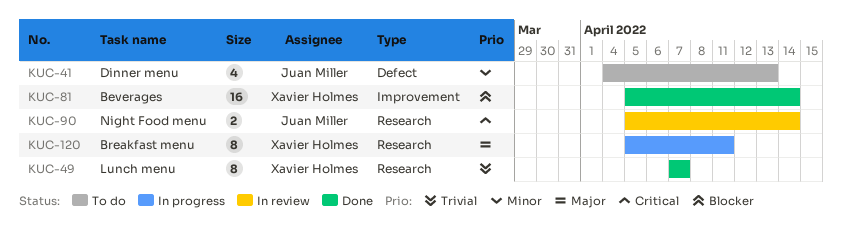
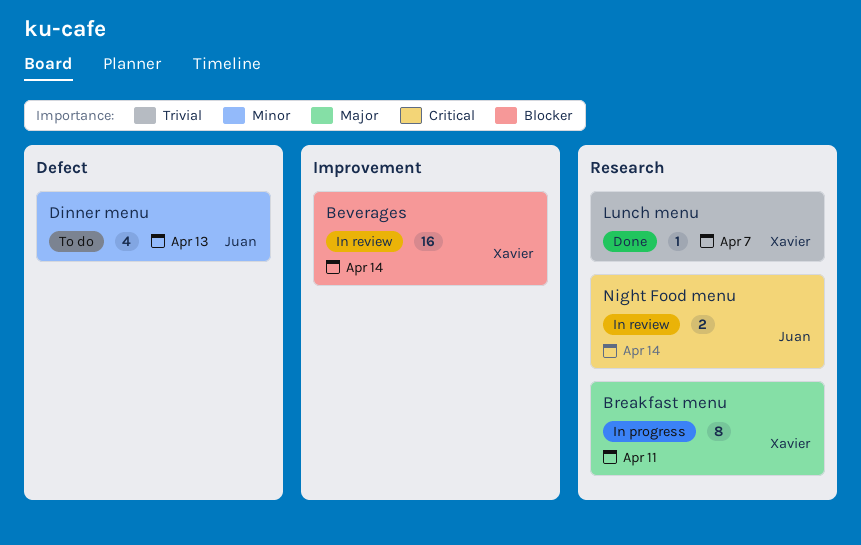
Beverages, status: Done -> In review
Lunch menu, estimate: 8 -> 1

